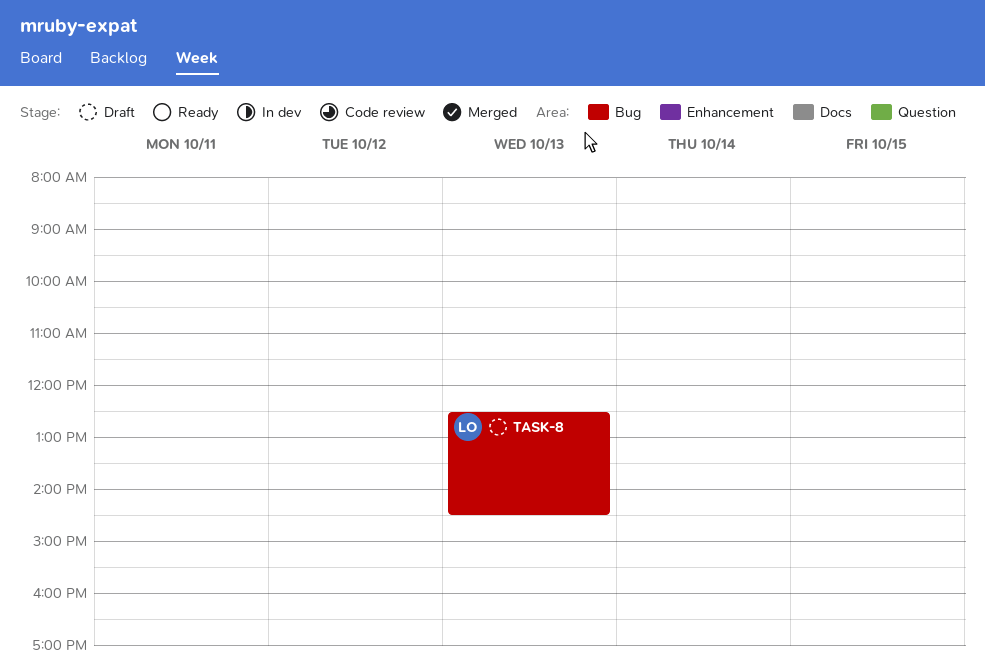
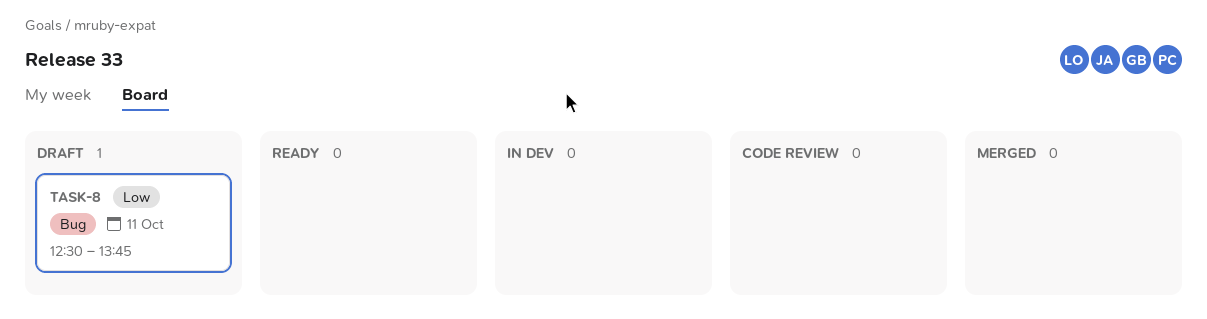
TASK-8, day: Oct 13 -> Oct 11
TASK-8, ends: 14:30 -> 13:45

